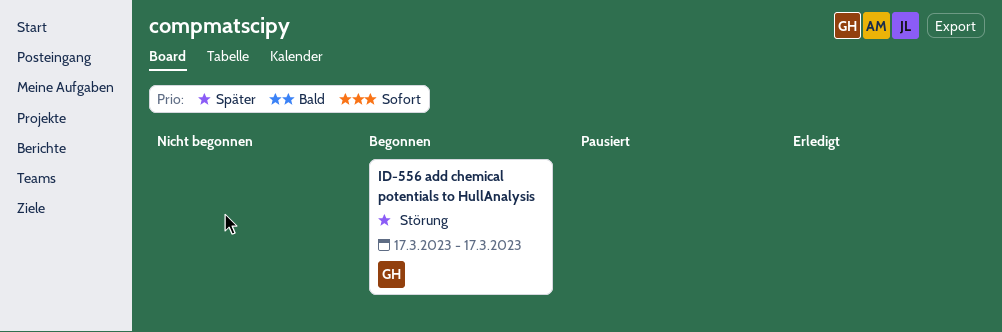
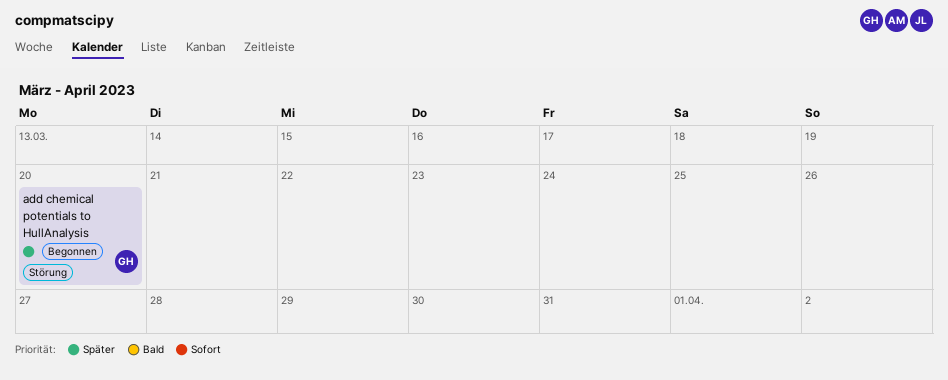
add chemical potentials to HullAnalysis, due: Mar 17 -> Mar 20

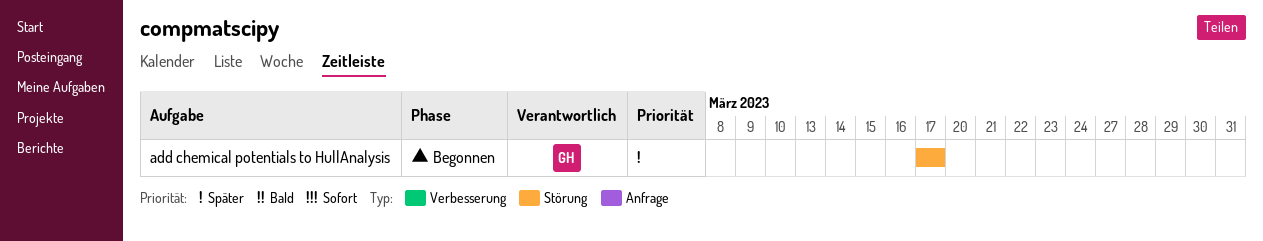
add chemical potentials to HullAnalysis, due: Mar 20 -> Mar 17

